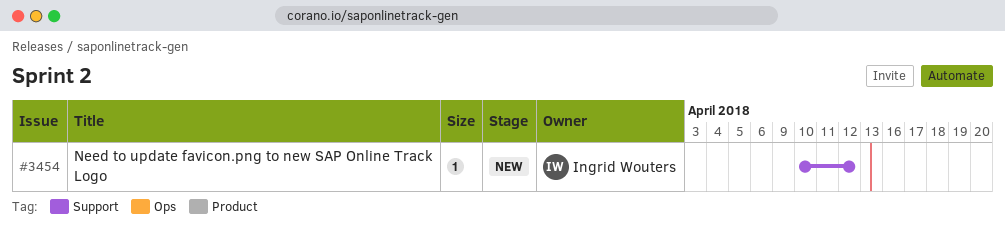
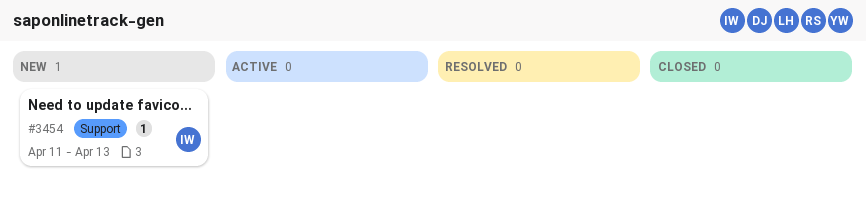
#3454, start: Apr 10 -> Apr 11
#3454, due: Apr 12 -> Apr 13

